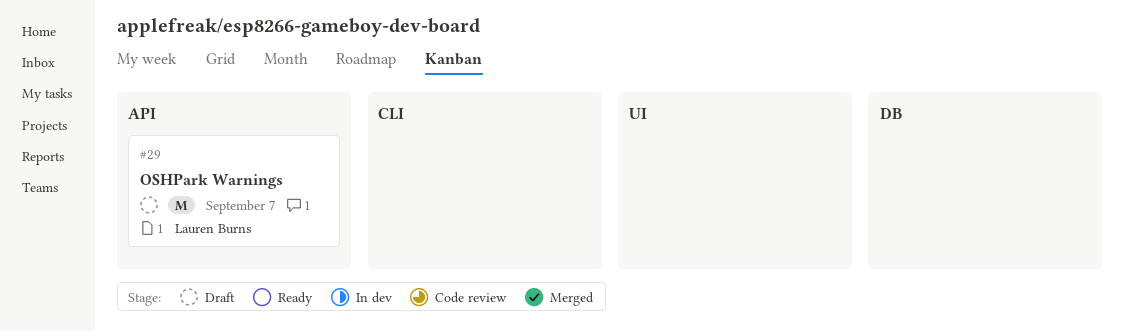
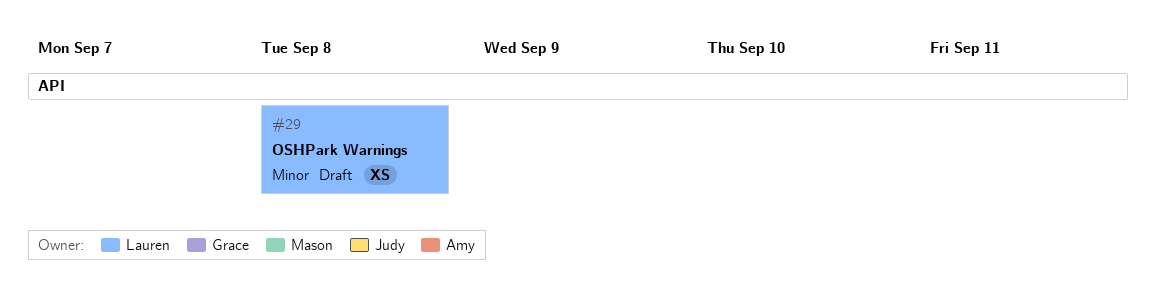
#29, estimate: M -> XS
#29, due: Sep 7 -> Sep 8

